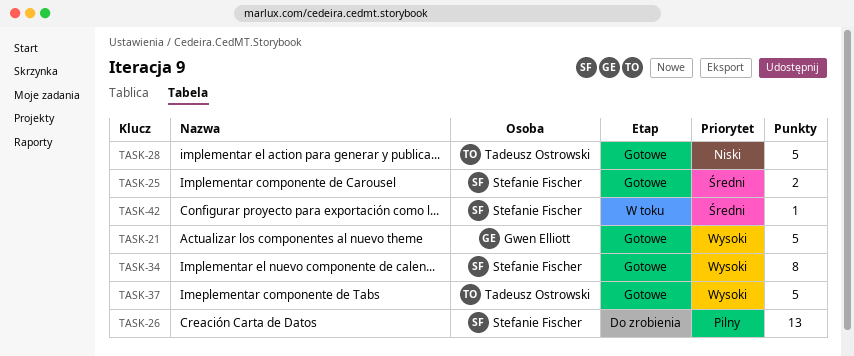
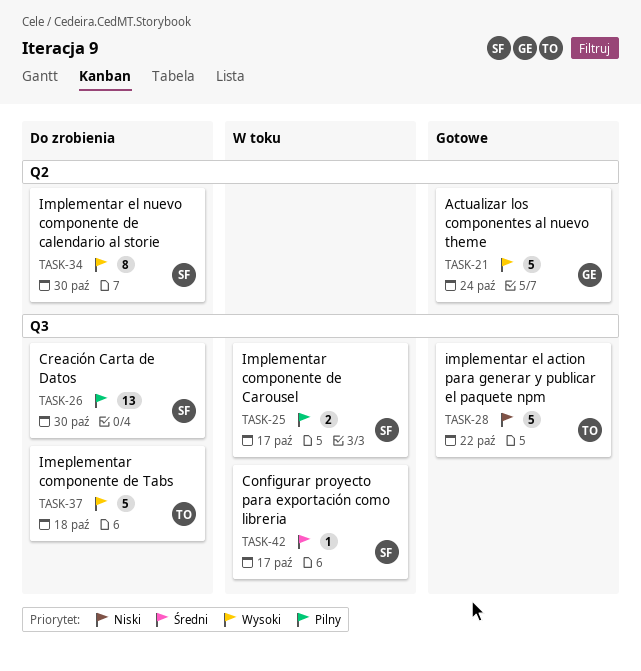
TASK-25, status: Gotowe -> W toku
TASK-25, priority: Średni -> Pilny
TASK-34, status: Gotowe -> Do zrobienia
TASK-37, status: Gotowe -> Do zrobienia

